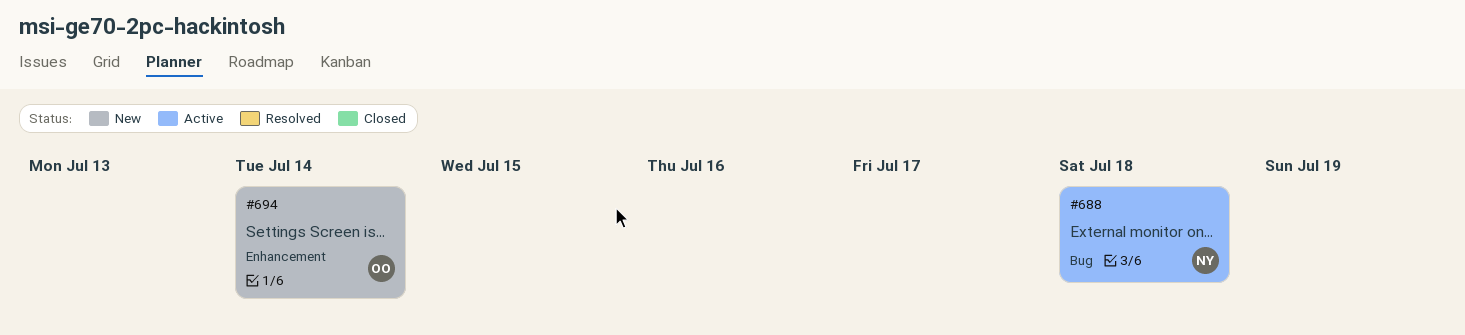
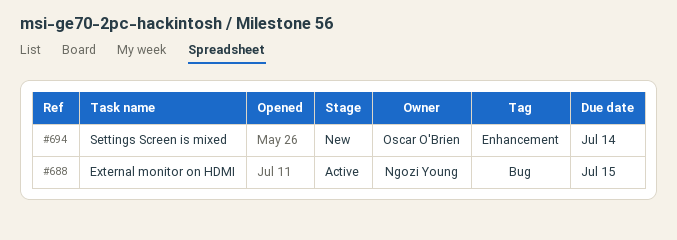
#688, due: Jul 18 -> Jul 15

